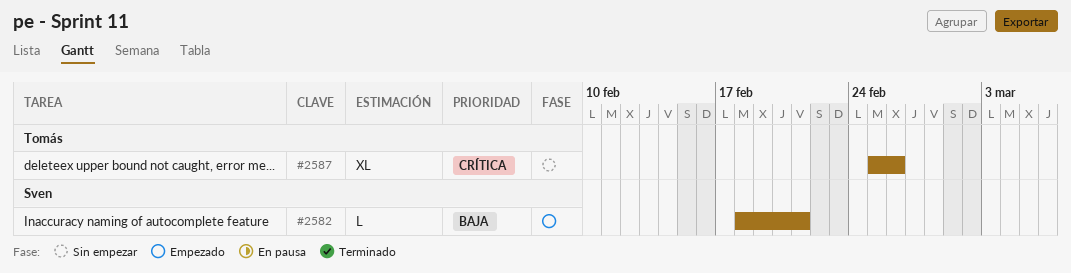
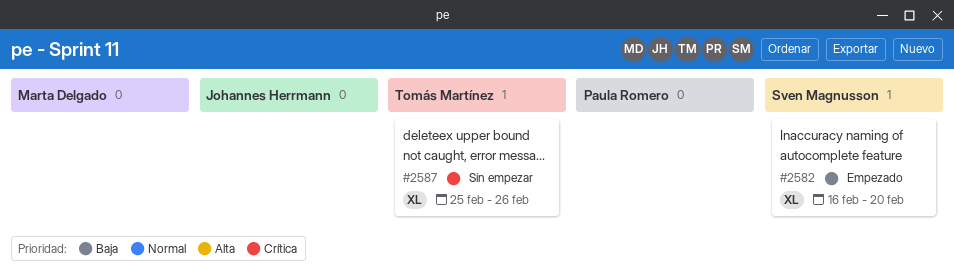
#2582, estimate: L -> XL
#2582, start: Feb 18 -> Feb 16
#2582, due: Feb 21 -> Feb 20

